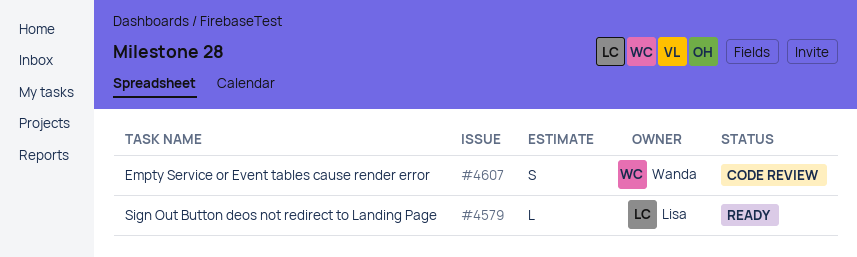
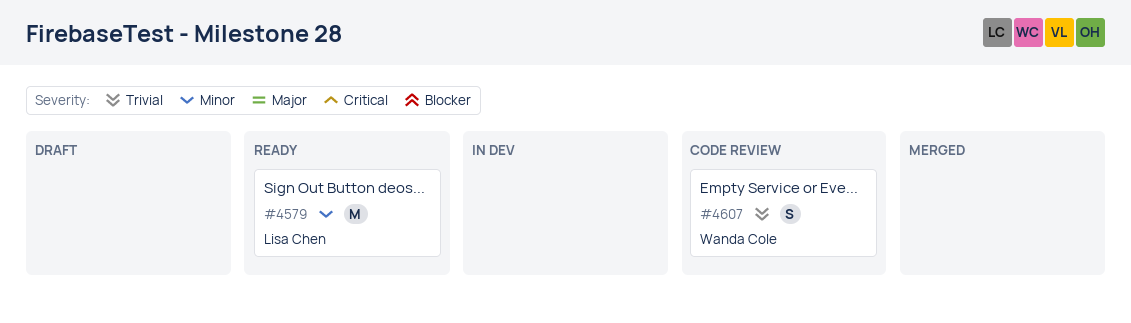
#4579, estimate: L -> M

